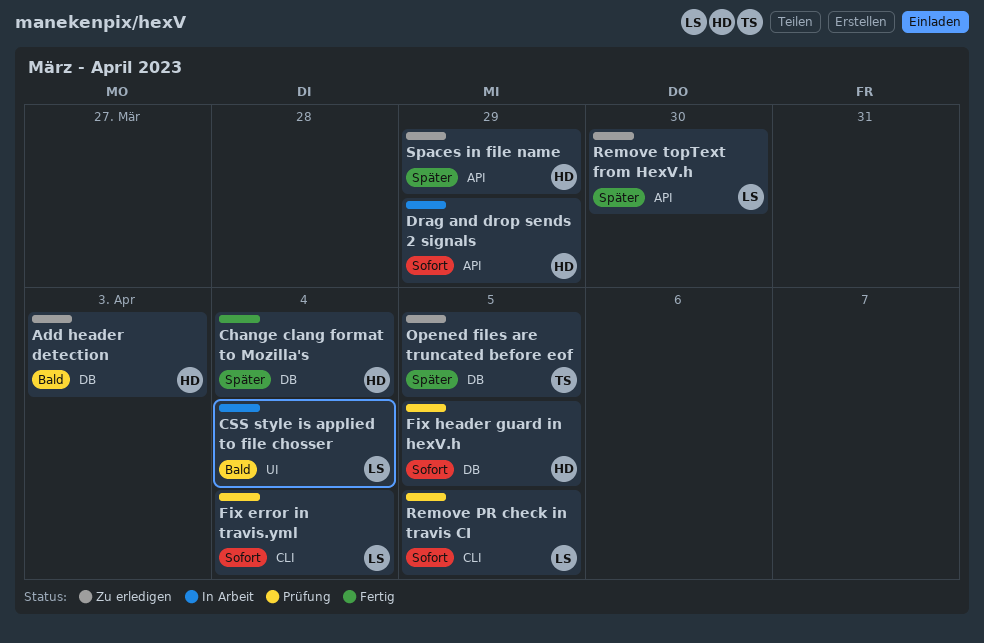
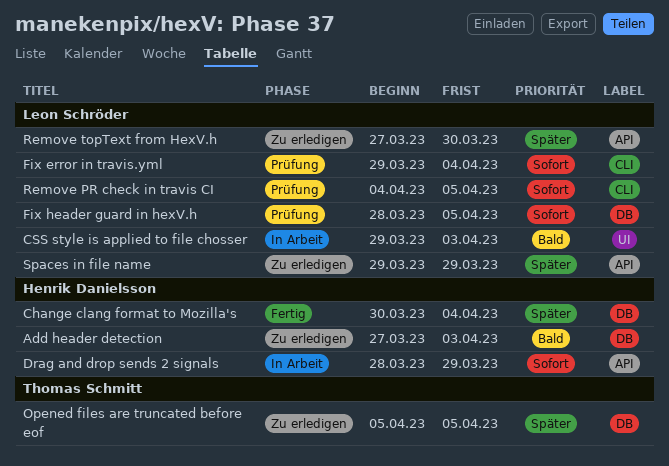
CSS style is applied to file chosser, due: Apr 4 -> Apr 3
Fix header guard in hexV.h, owner: Henrik Danielsson -> Leon Schröder
Spaces in file name, owner: Henrik Danielsson -> Leon Schröder

